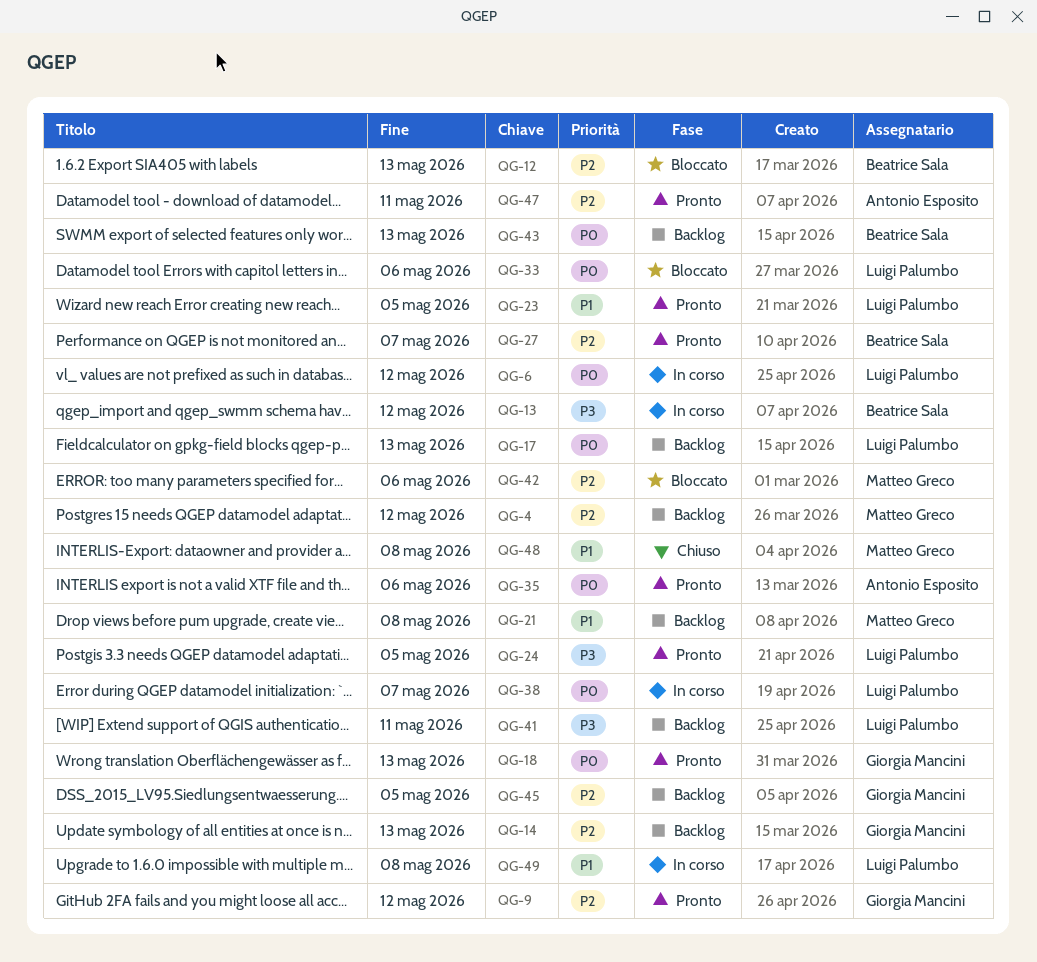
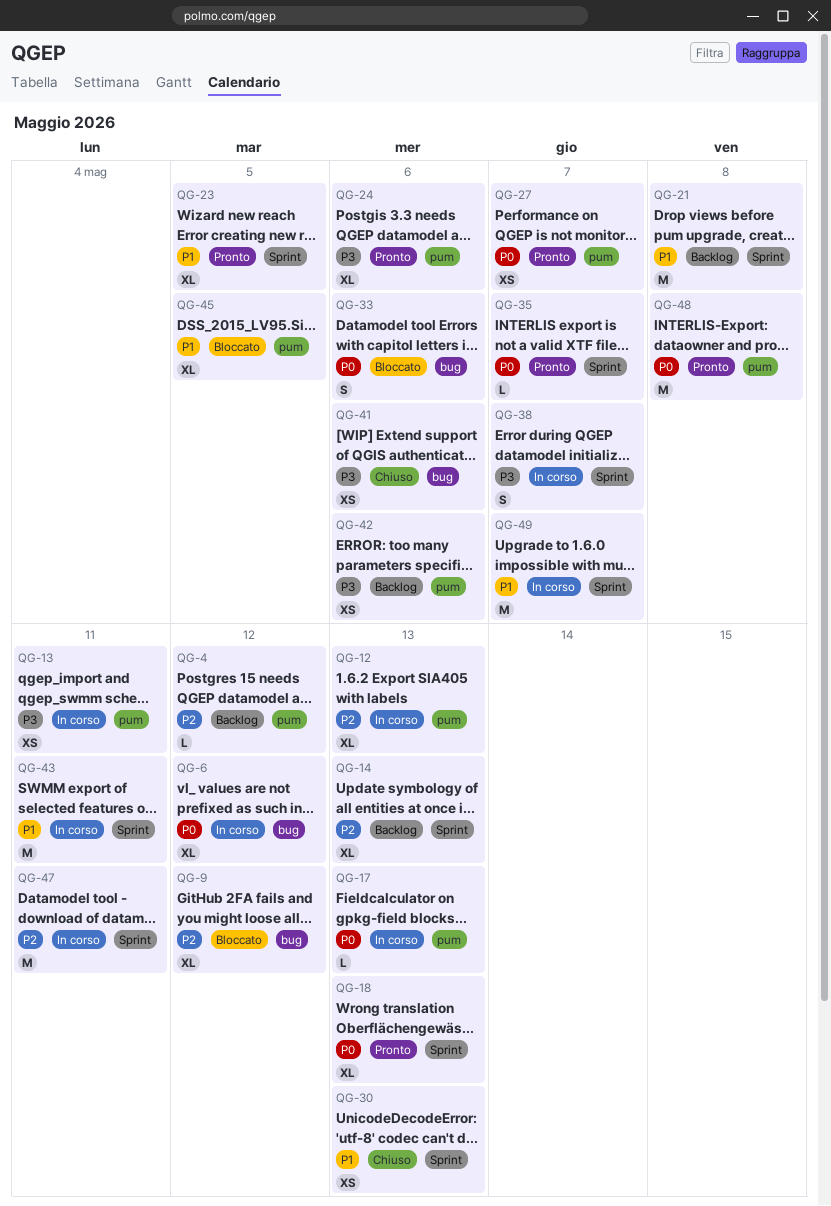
QG-9, status: Pronto -> Bloccato
QG-12, status: Bloccato -> In corso
QG-13, due: May 12 -> May 11
QG-17, status: Backlog -> In corso
QG-24, due: May 5 -> May 6
QG-27, priority: P2 -> P0
QG-30: none -> present
QG-35, due: May 6 -> May 7
QG-38, priority: P0 -> P3
QG-41, status: Backlog -> Chiuso
QG-41, due: May 11 -> May 6
QG-42, status: Bloccato -> Backlog
QG-42, priority: P2 -> P3
QG-43, status: Backlog -> In corso
QG-43, priority: P0 -> P1
QG-43, due: May 13 -> May 11
QG-45, status: Backlog -> Bloccato
QG-45, priority: P2 -> P1
QG-47, status: Pronto -> In corso
QG-48, status: Chiuso -> Pronto
QG-48, priority: P1 -> P0
QG-49, due: May 8 -> May 7

